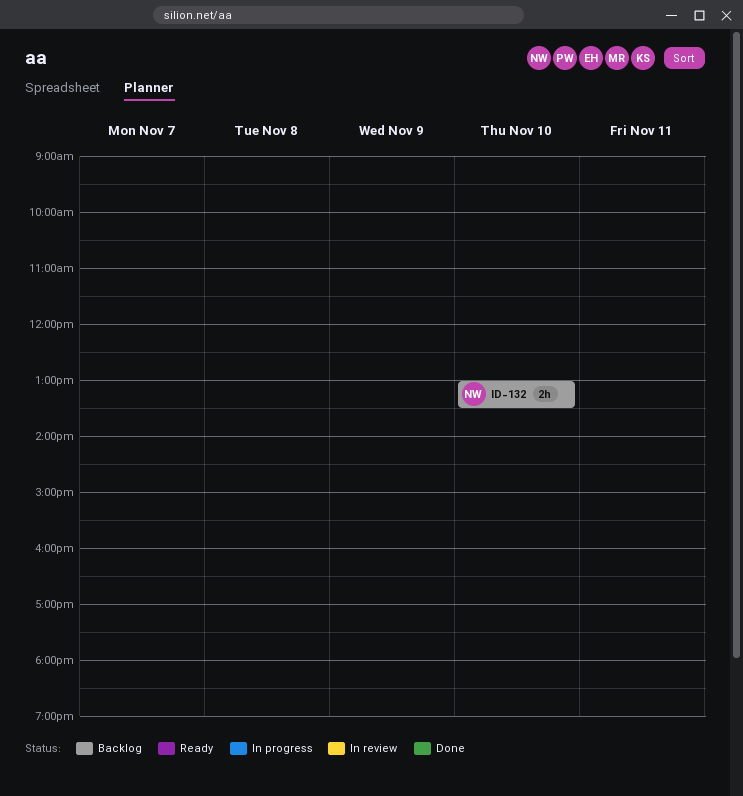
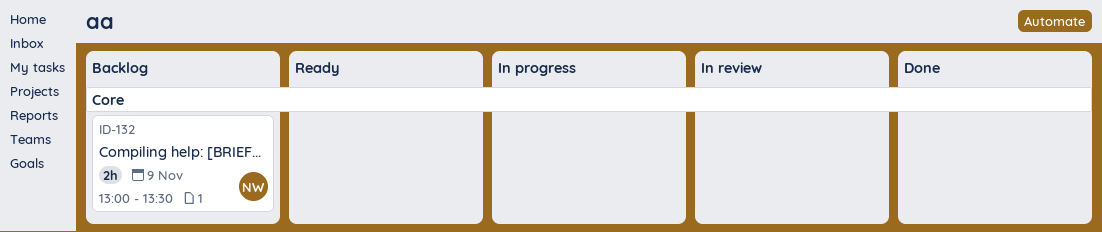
ID-132, day: Nov 10 -> Nov 9

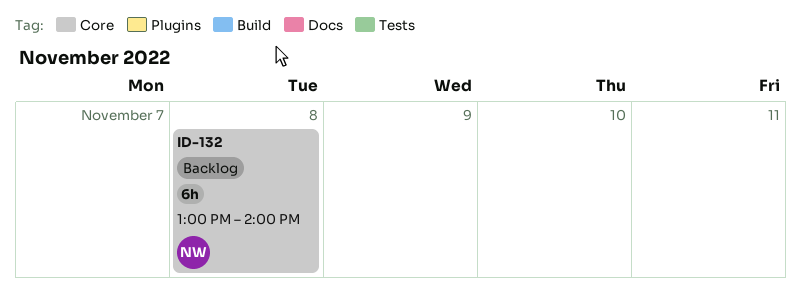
ID-132, estimate: 2h -> 6h
ID-132, day: Nov 9 -> Nov 8
ID-132, ends: 13:30 -> 14:00

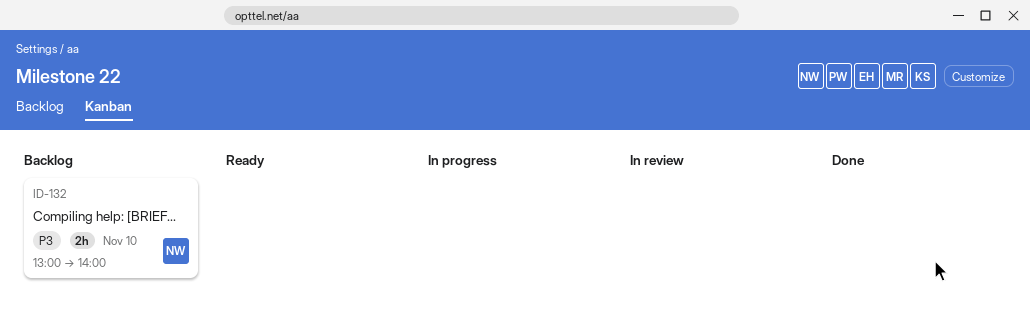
ID-132, estimate: 6h -> 2h
ID-132, day: Nov 8 -> Nov 10

